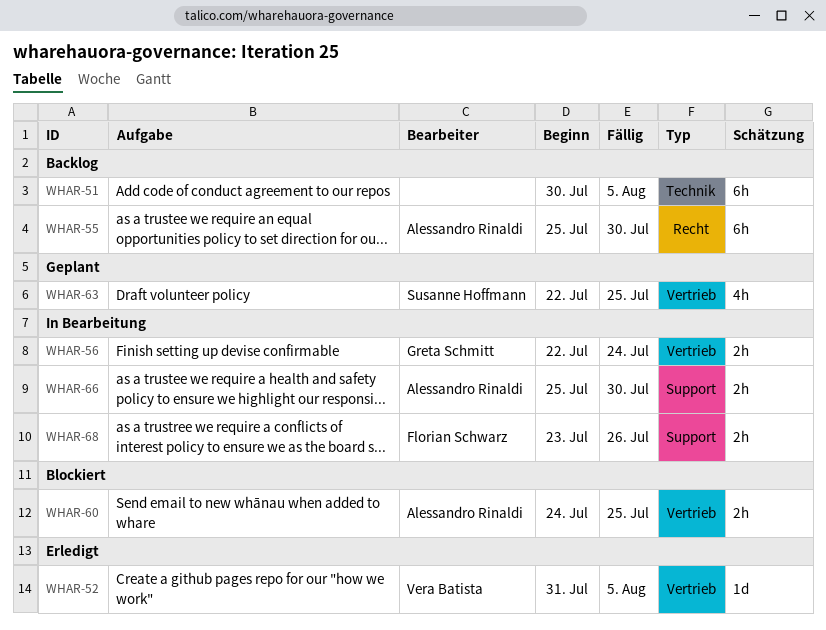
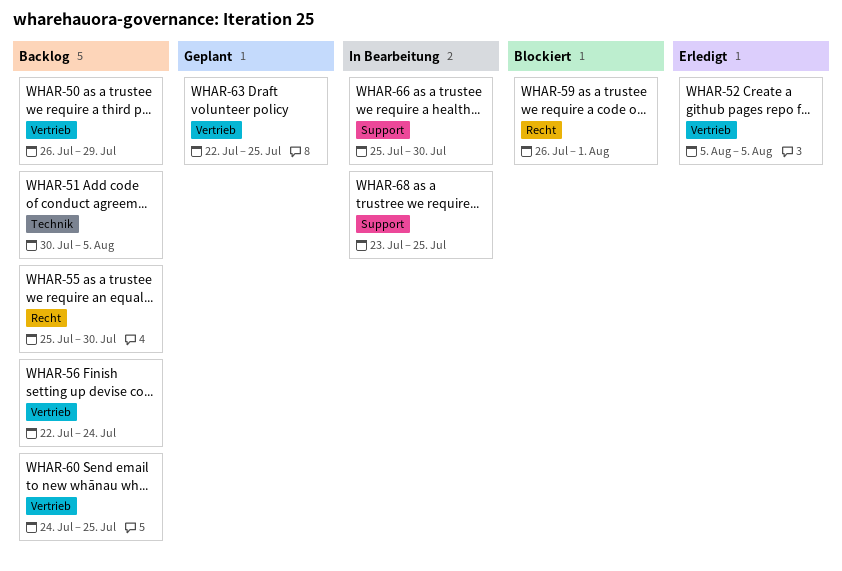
WHAR-50: none -> present
WHAR-52, start: Jul 31 -> Aug 5
WHAR-56, status: In Bearbeitung -> Backlog
WHAR-59: none -> present
WHAR-60, status: Blockiert -> Backlog
WHAR-68, due: Jul 26 -> Jul 25

